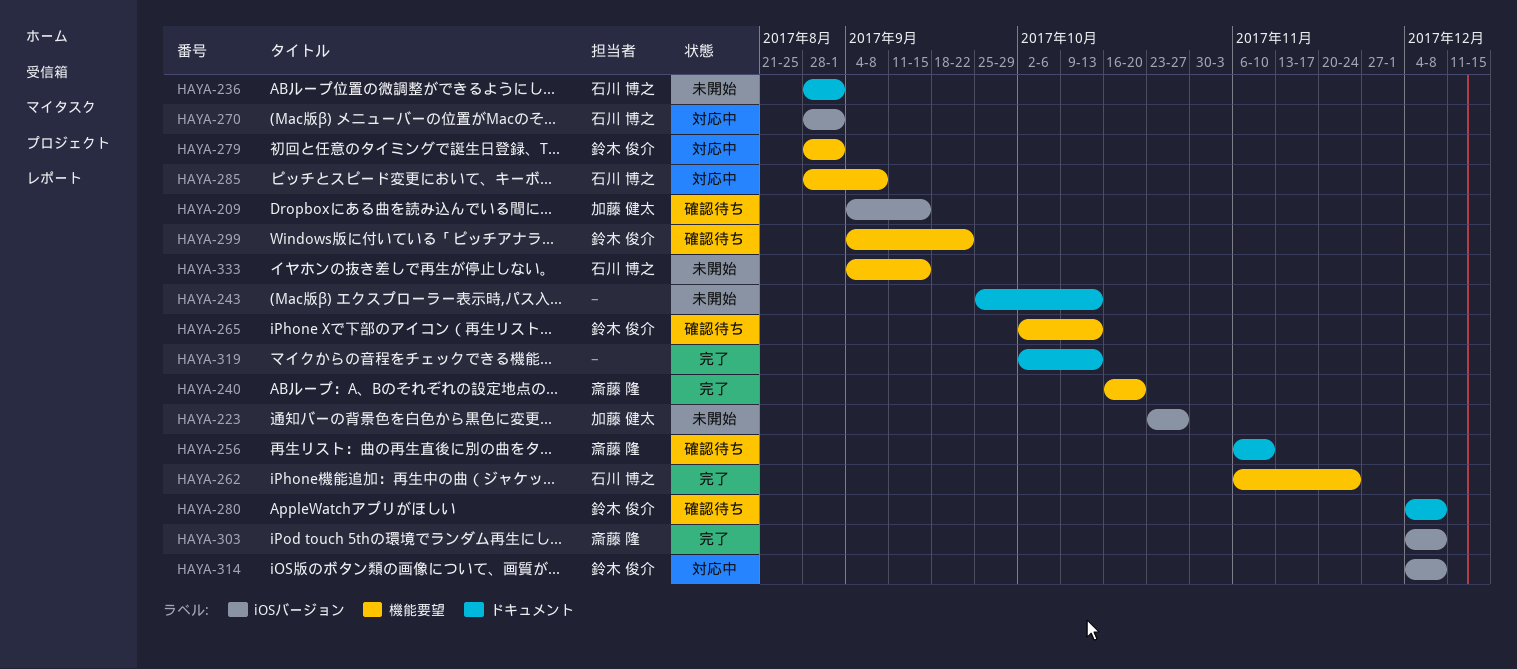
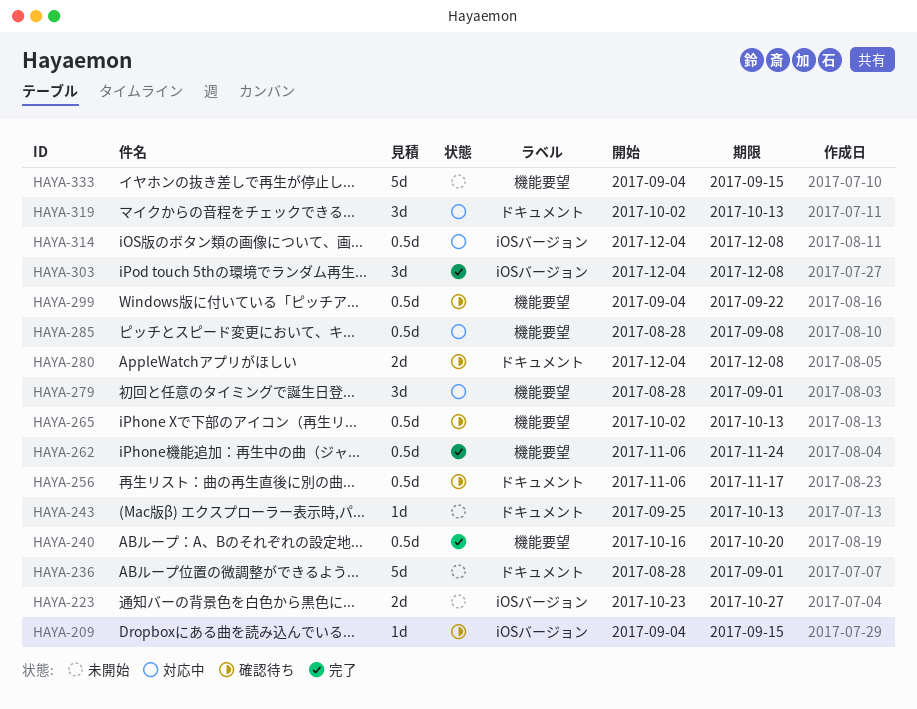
HAYA-256, due: Nov 10 -> Nov 17
HAYA-270: present -> none
HAYA-319, status: 完了 -> 対応中

